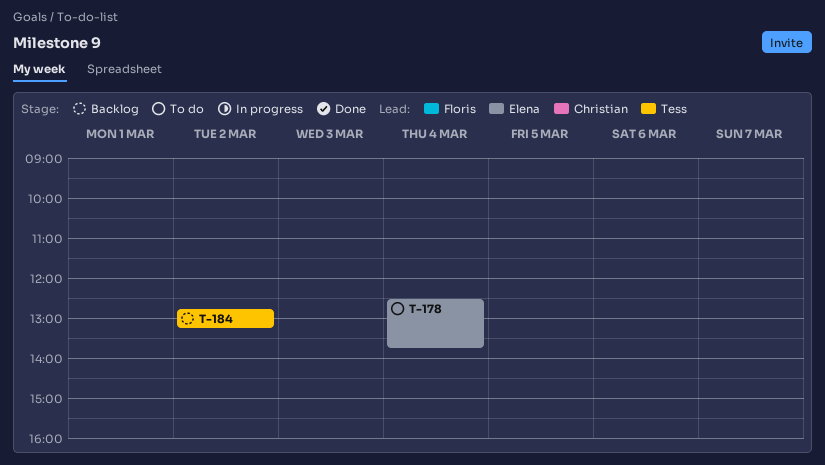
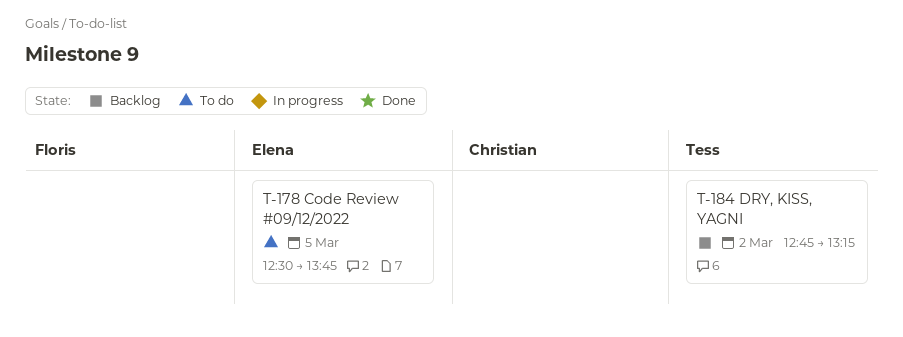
T-178, day: Mar 4 -> Mar 5

